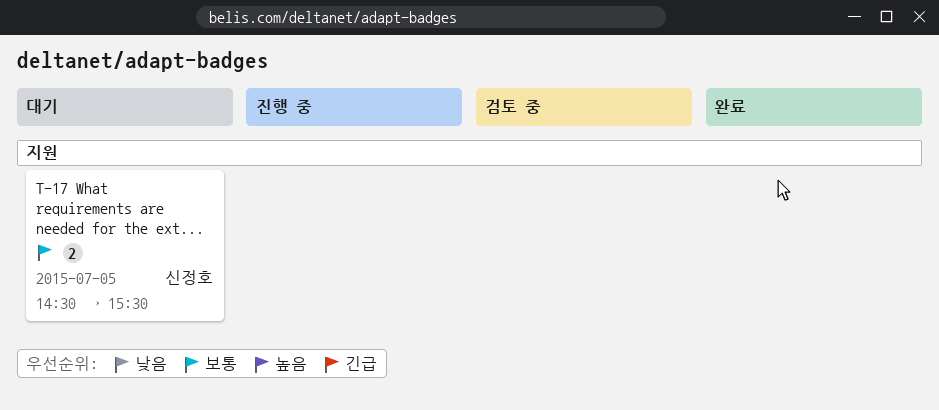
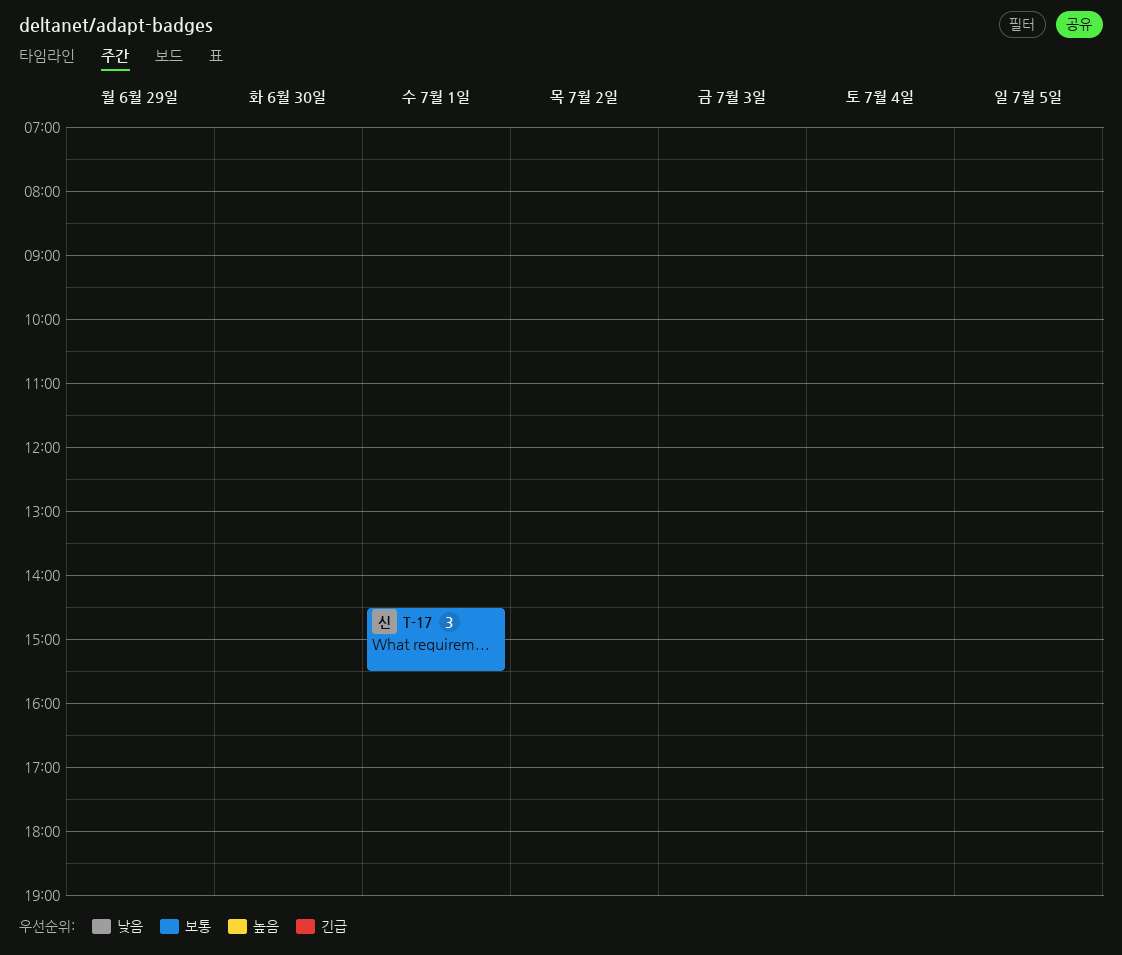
T-17, estimate: 2 -> 3
T-17, day: Jul 5 -> Jul 1

